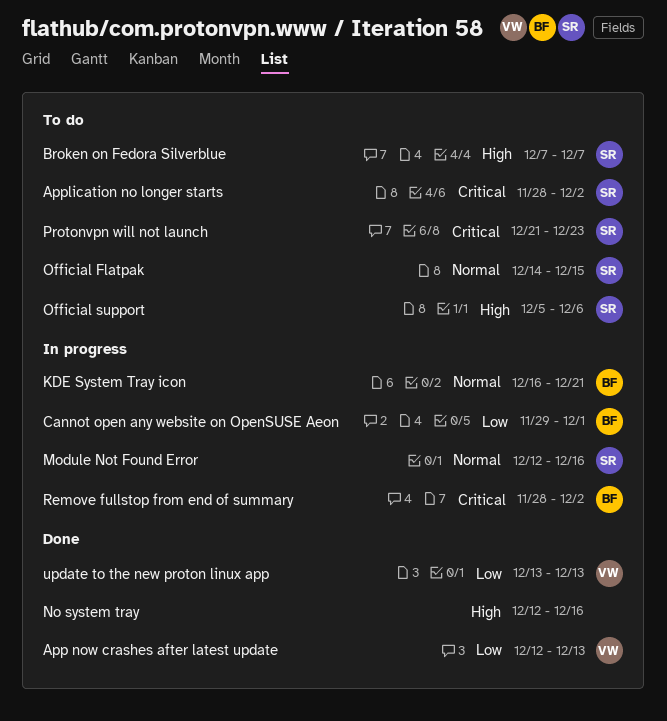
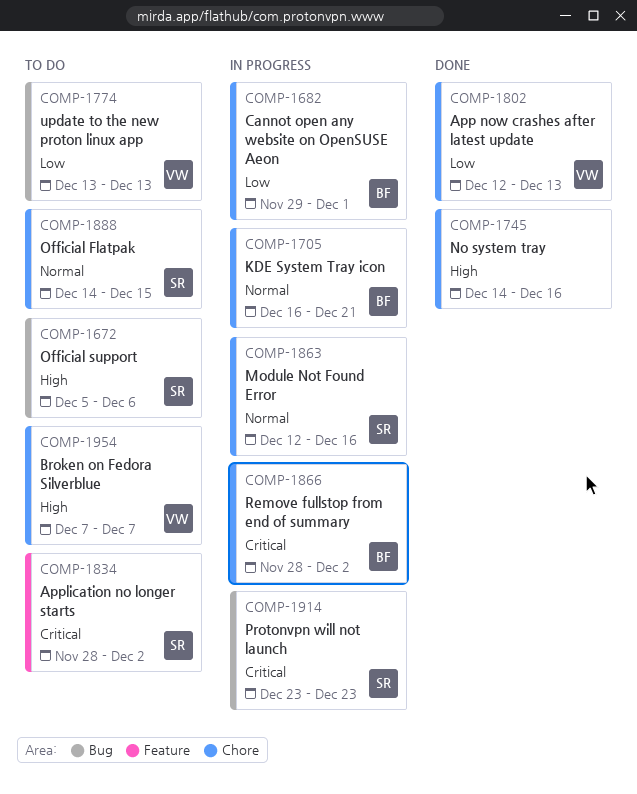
Broken on Fedora Silverblue, owner: SR -> VW
No system tray, start: Dec 12 -> Dec 14
Protonvpn will not launch, status: To do -> In progress
Protonvpn will not launch, start: Dec 21 -> Dec 23
update to the new proton linux app, status: Done -> To do

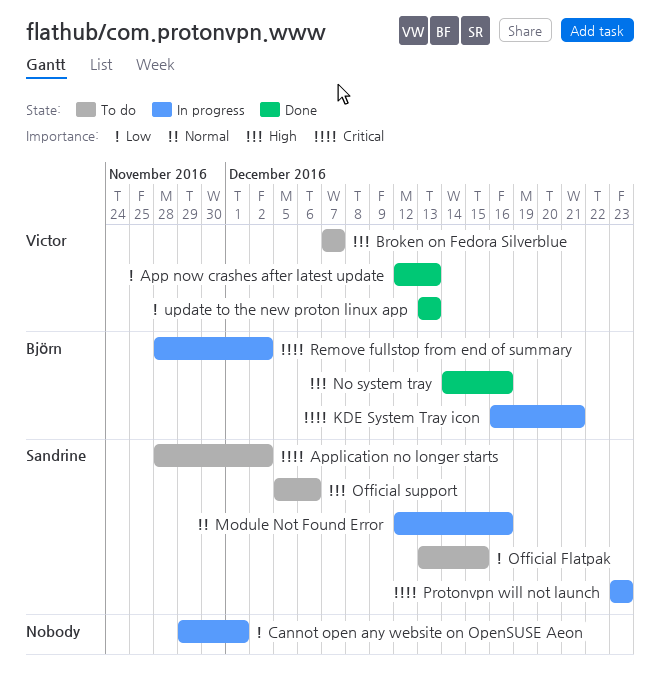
Cannot open any website on OpenSUSE Aeon, owner: Björn -> none
KDE System Tray icon, priority: Normal -> Critical
No system tray, owner: none -> Björn
Official Flatpak, priority: Normal -> Low
Official Flatpak, start: Dec 14 -> Dec 13
update to the new proton linux app, status: To do -> Done

